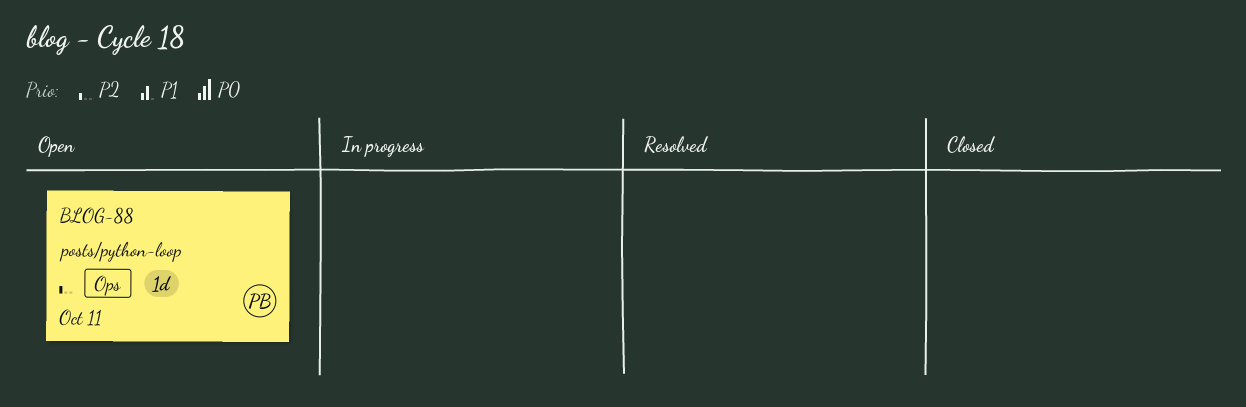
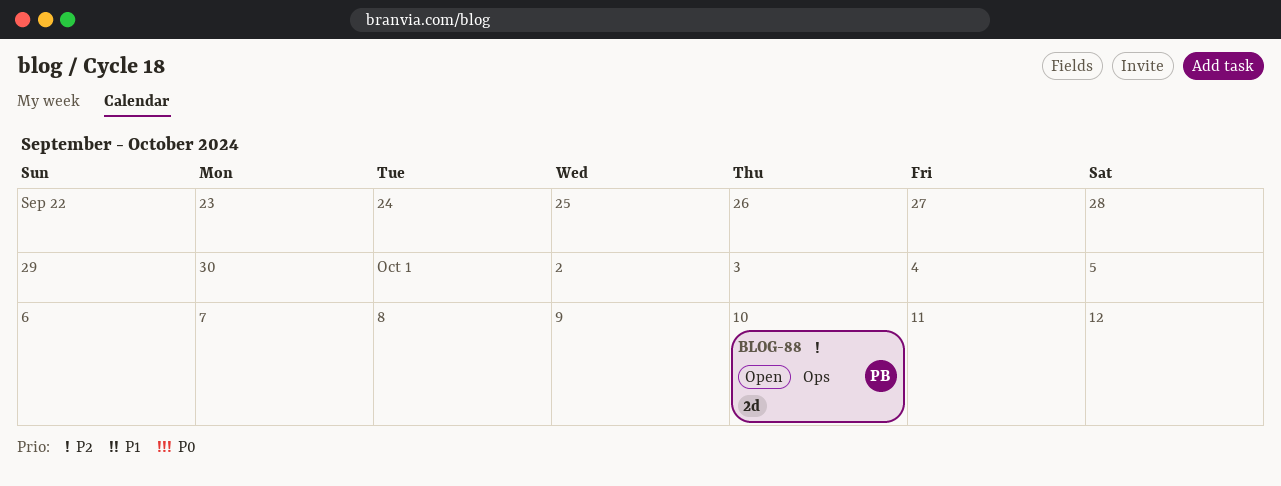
BLOG-88, estimate: 1d -> 2d
BLOG-88, due: Oct 11 -> Oct 10

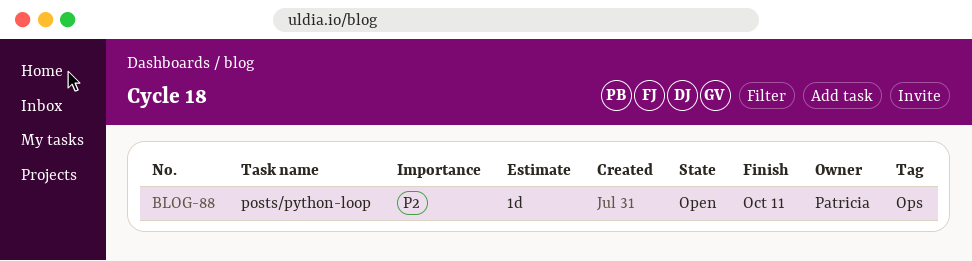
BLOG-88, estimate: 2d -> 1d
BLOG-88, due: Oct 10 -> Oct 11

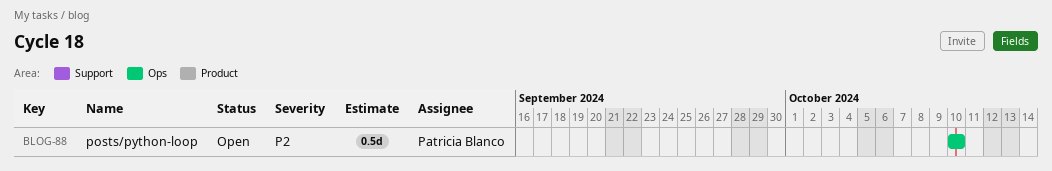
BLOG-88, estimate: 1d -> 0.5d
BLOG-88, due: Oct 11 -> Oct 10

